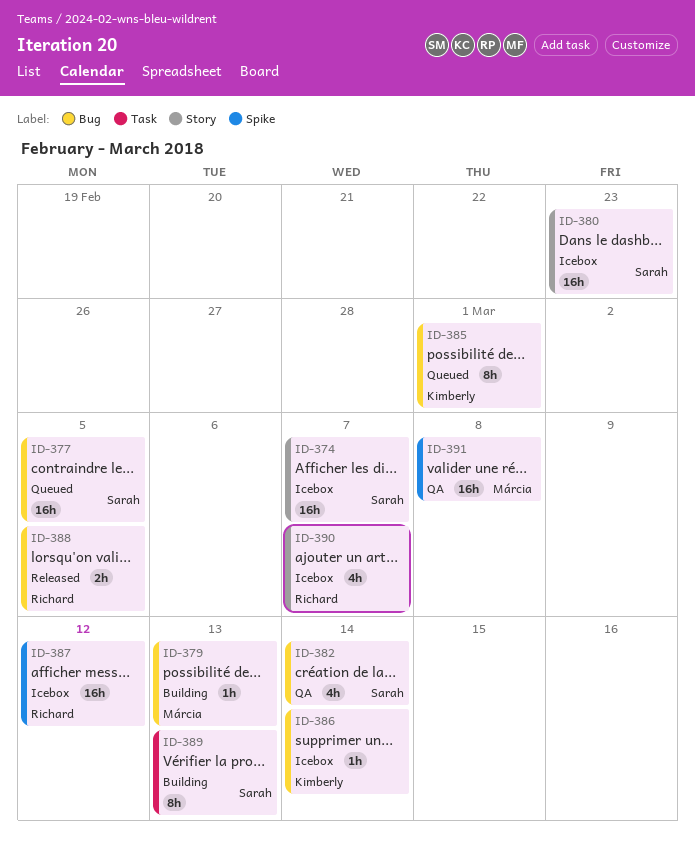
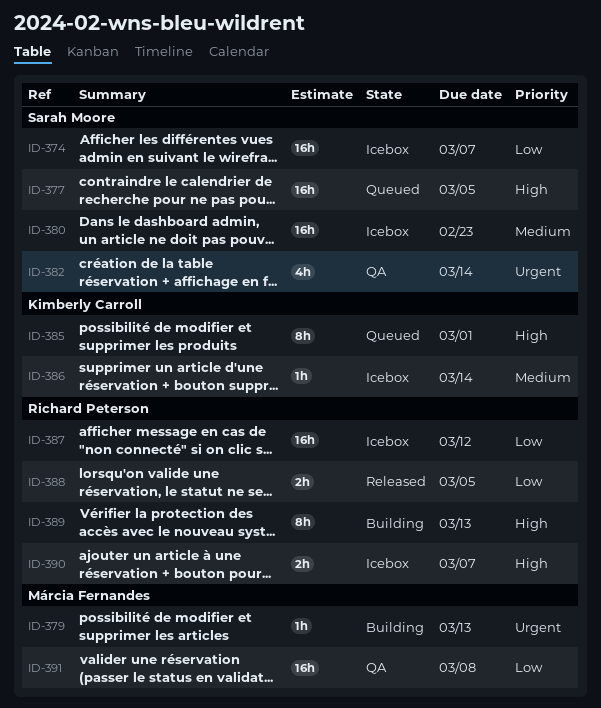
ID-389, owner: Sarah Moore -> Richard Peterson
ID-390, estimate: 4h -> 2h

